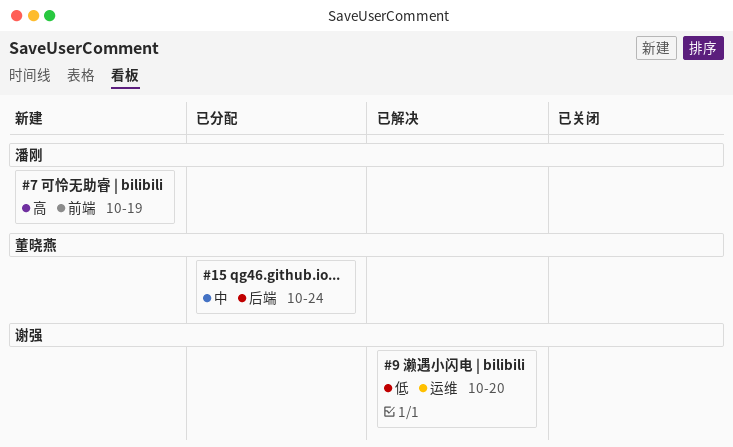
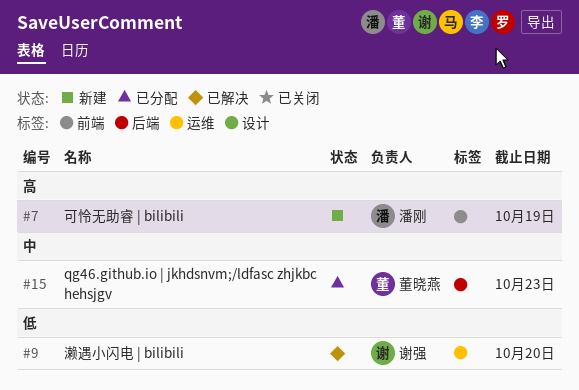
#15, due: Oct 24 -> Oct 23

